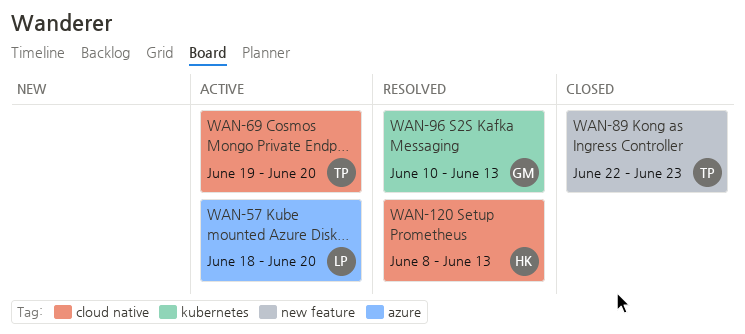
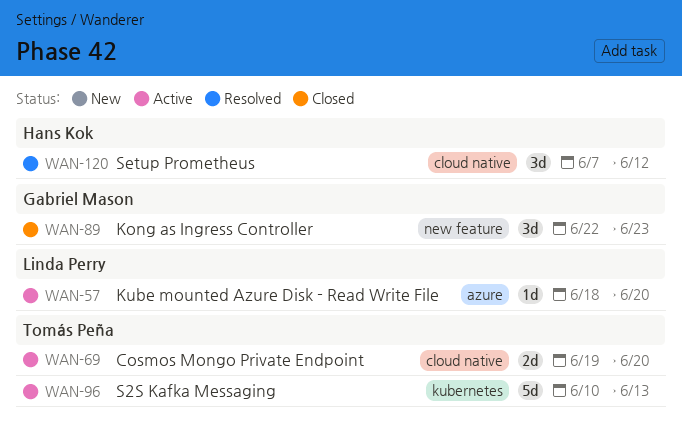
WAN-89, owner: Tomás Peña -> Gabriel Mason
WAN-96, status: Resolved -> Active
WAN-96, owner: Gabriel Mason -> Tomás Peña
WAN-120, start: Jun 8 -> Jun 7
WAN-120, due: Jun 13 -> Jun 12

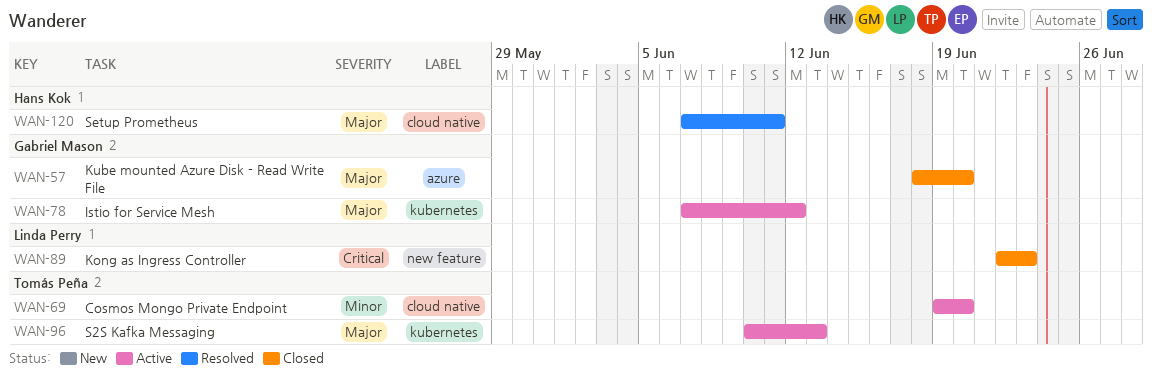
WAN-57, status: Active -> Closed
WAN-57, owner: Linda Perry -> Gabriel Mason
WAN-78: none -> present
WAN-89, owner: Gabriel Mason -> Linda Perry
WAN-120, due: Jun 12 -> Jun 11

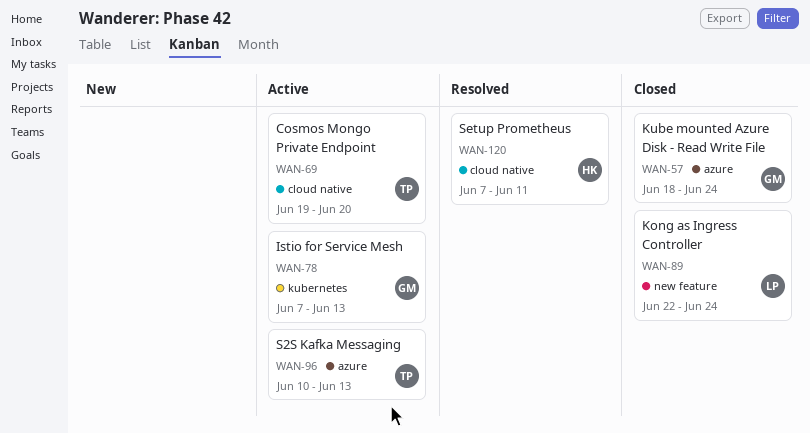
WAN-57, due: Jun 20 -> Jun 24
WAN-78, due: Jun 12 -> Jun 13
WAN-89, due: Jun 23 -> Jun 24
WAN-96, label: kubernetes -> azure

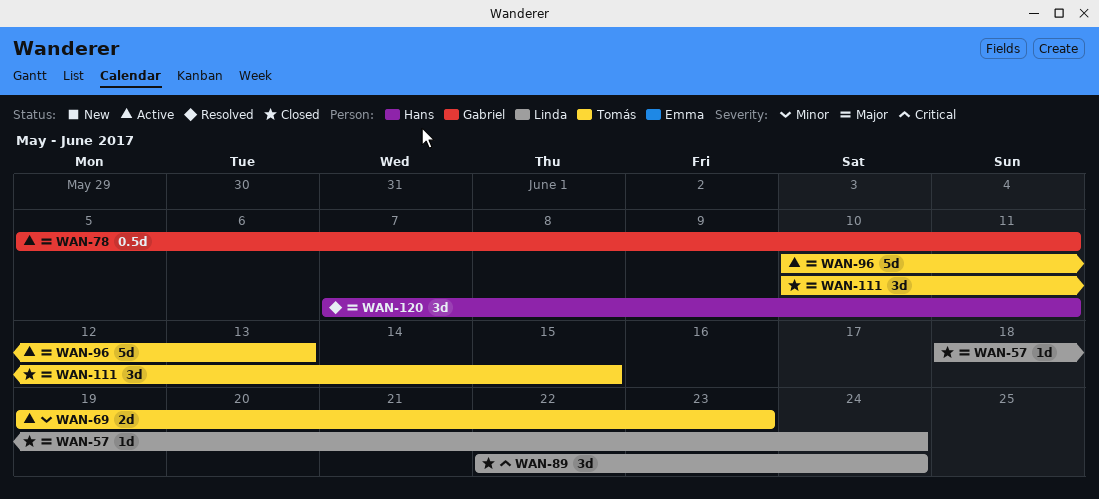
WAN-57, owner: Gabriel -> Linda
WAN-69, due: Jun 20 -> Jun 23
WAN-78, start: Jun 7 -> Jun 5
WAN-78, due: Jun 13 -> Jun 11
WAN-111: none -> present

